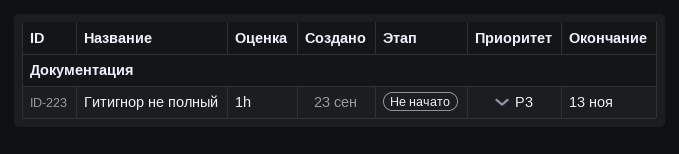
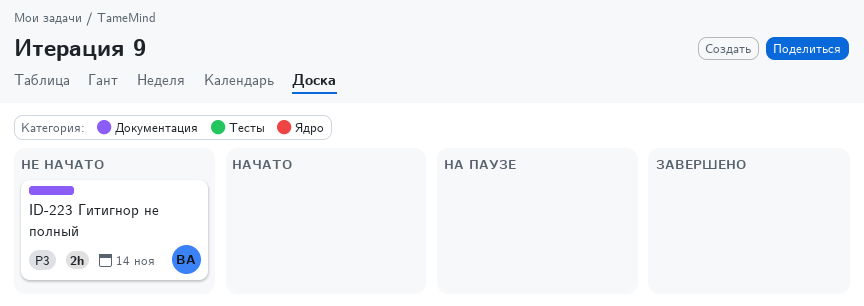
ID-223, estimate: 1h -> 2h
ID-223, due: Nov 13 -> Nov 14

